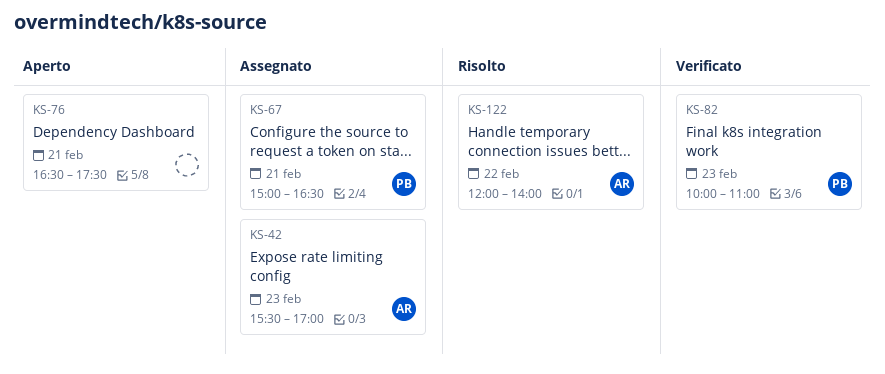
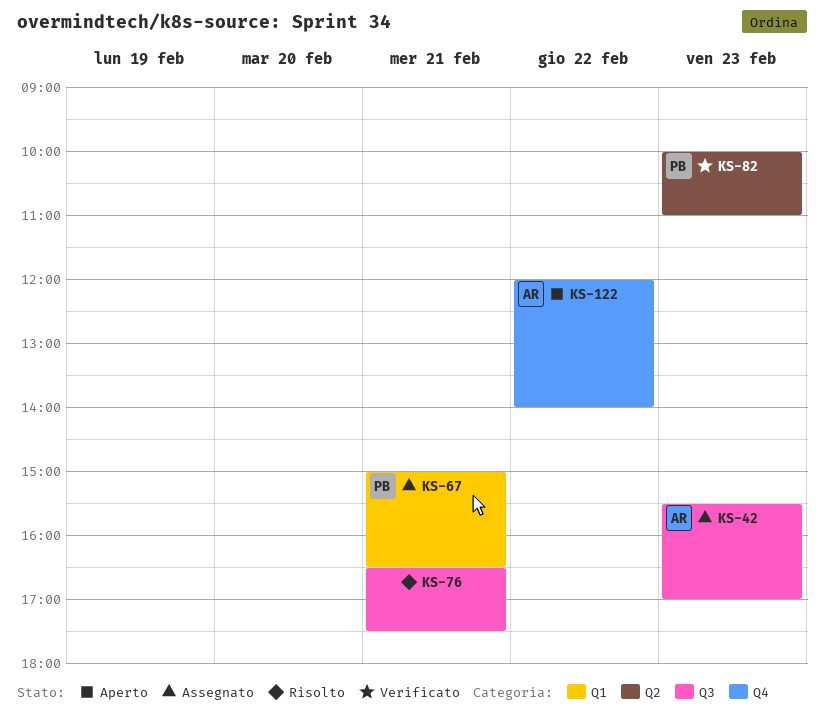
KS-76, status: Aperto -> Risolto
KS-122, status: Risolto -> Aperto

